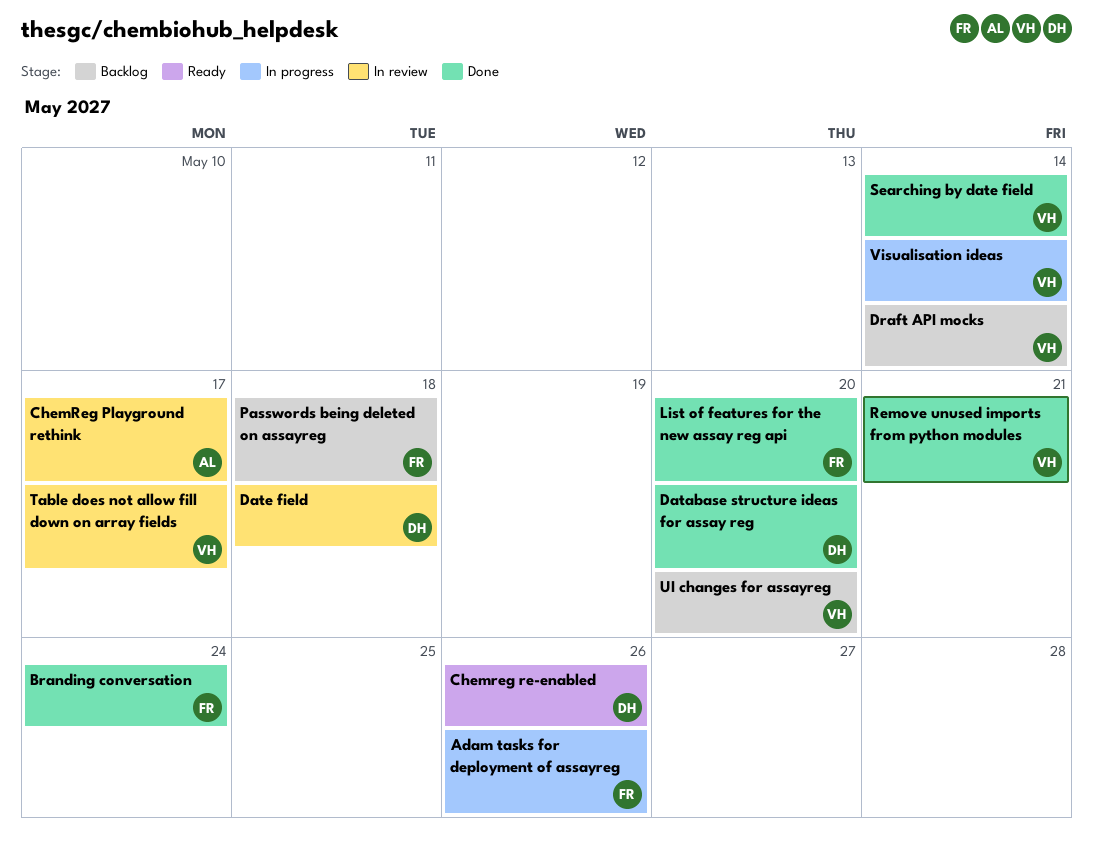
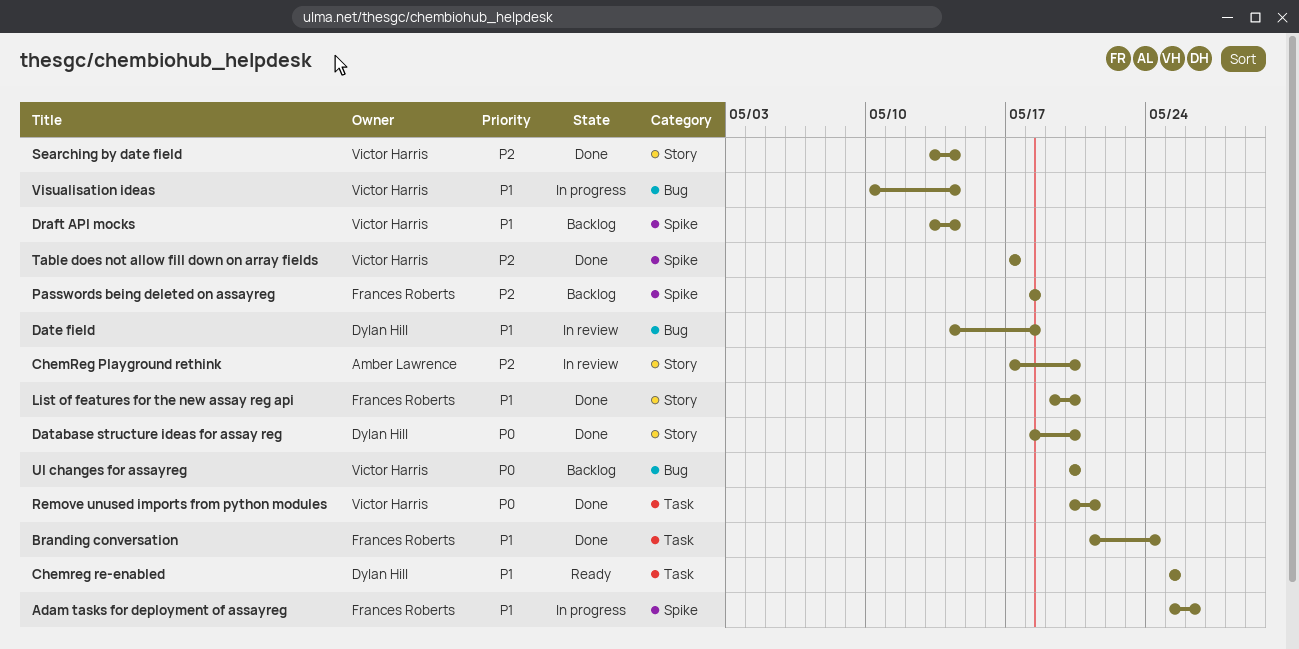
ChemReg Playground rethink, due: May 17 -> May 20
Chemreg re-enabled, due: May 26 -> May 25
Table does not allow fill down on array fields, status: In review -> Done

